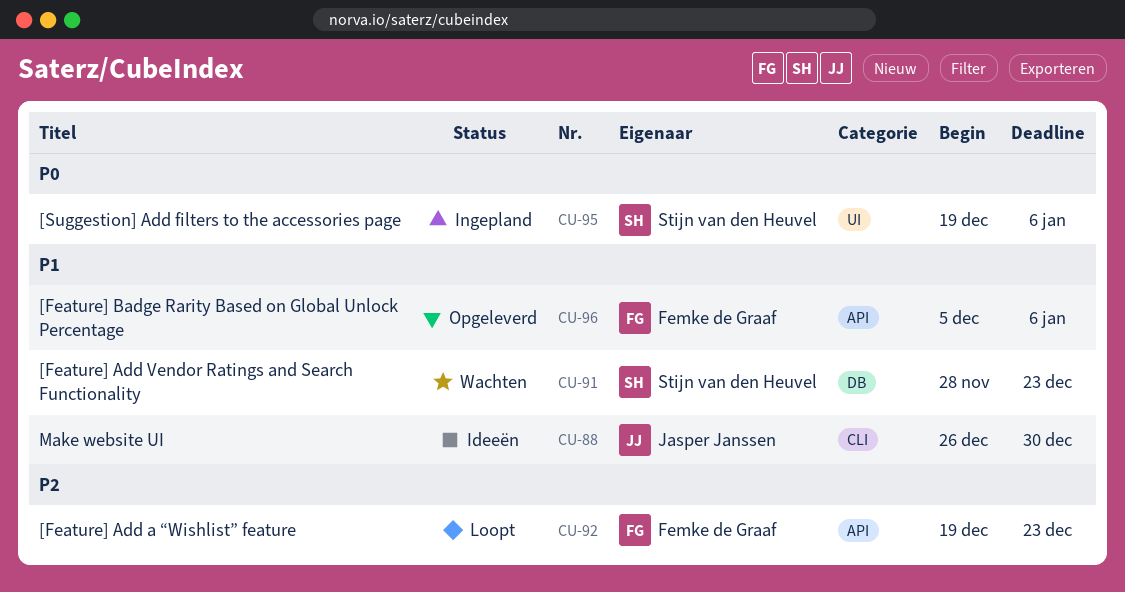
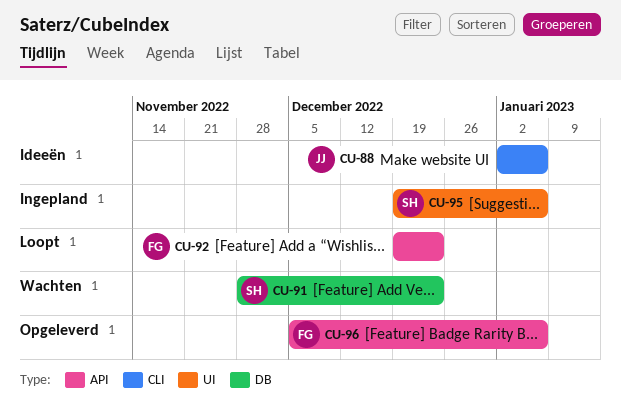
CU-88, start: Dec 26 -> Jan 2
CU-88, due: Dec 30 -> Jan 6

